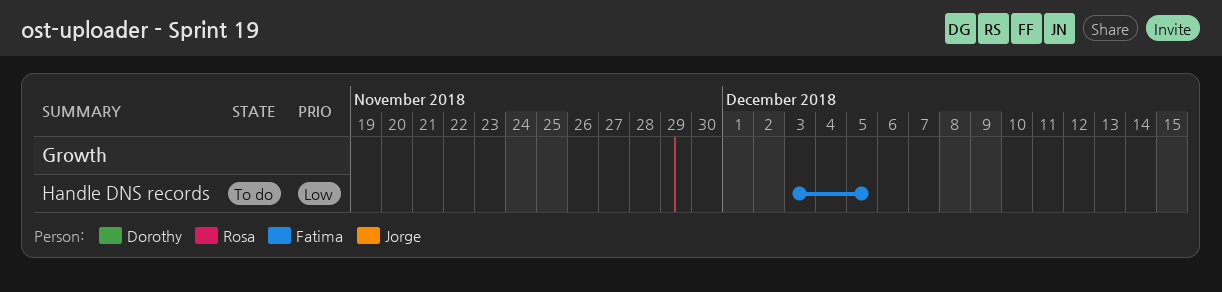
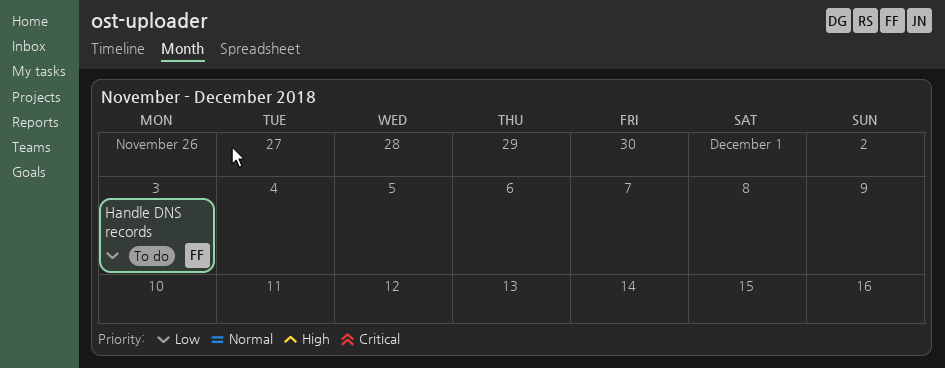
Handle DNS records, due: Dec 5 -> Dec 3

